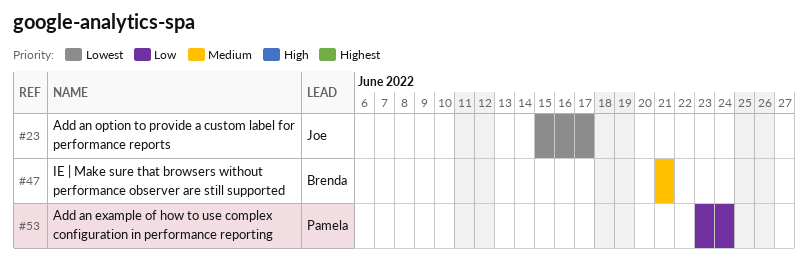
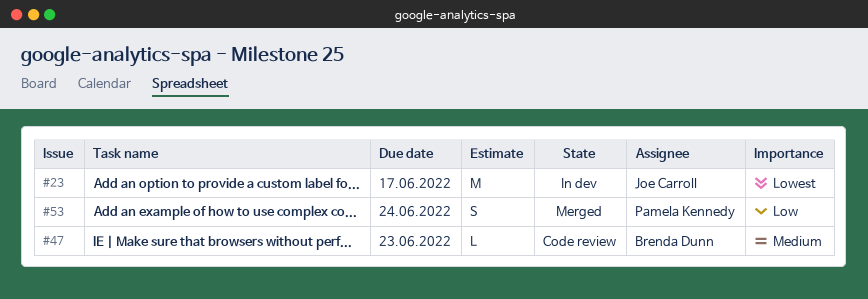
#47, due: Jun 21 -> Jun 23

